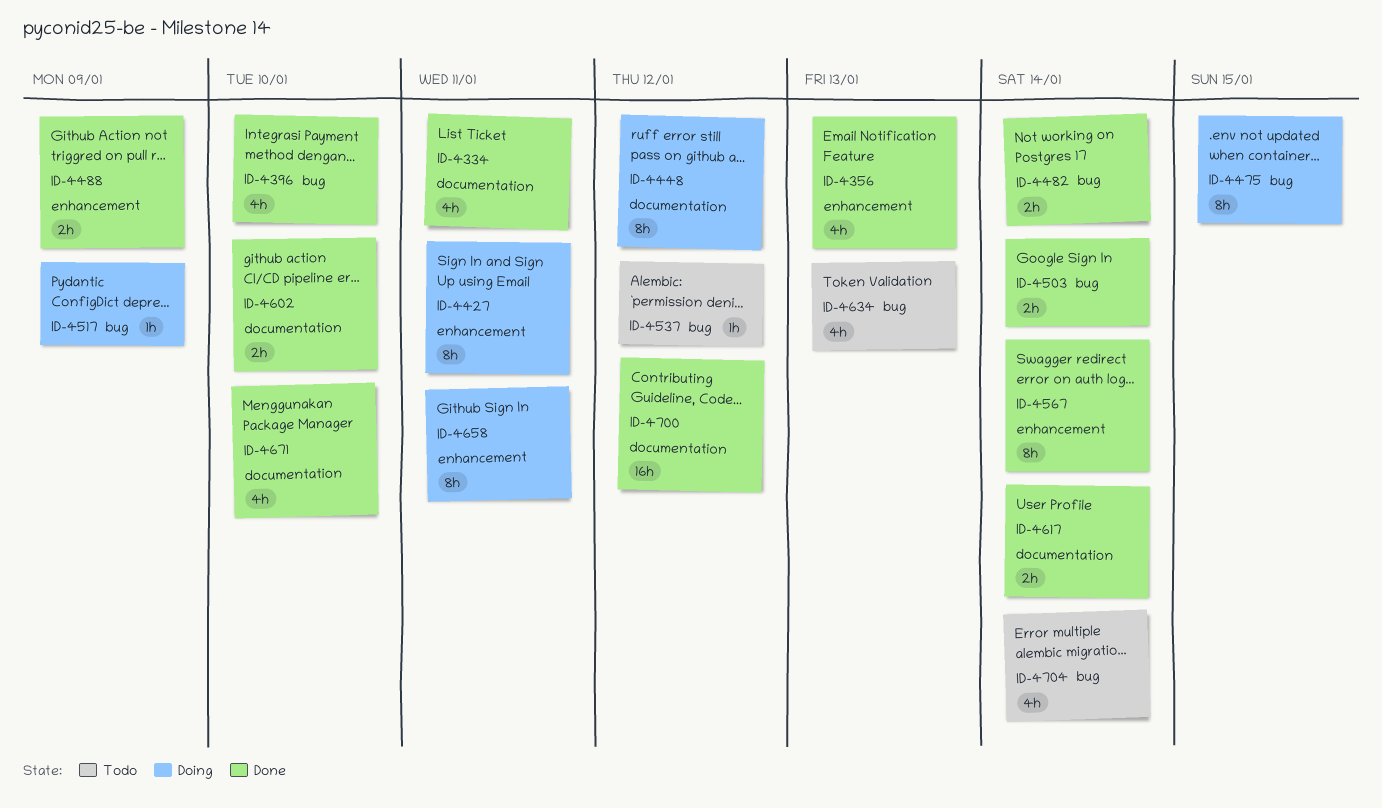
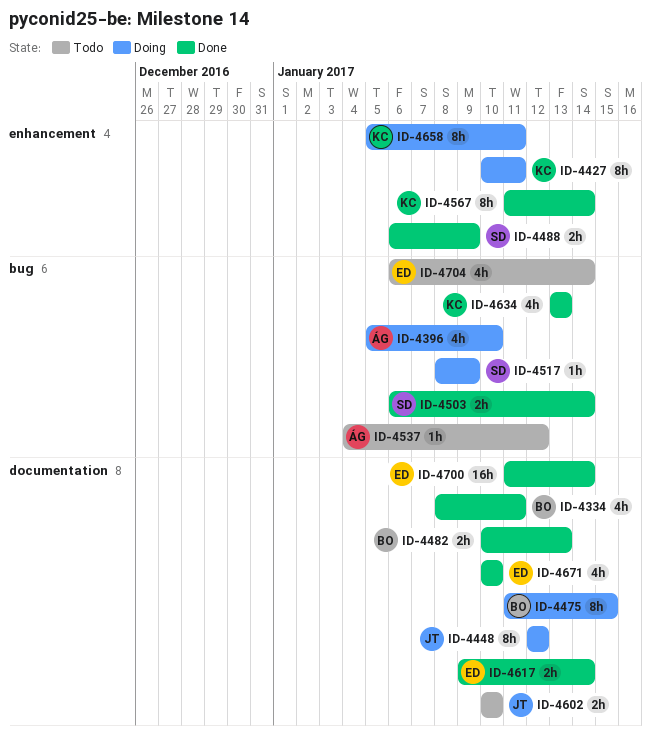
ID-4356: present -> none
ID-4396, status: Done -> Doing
ID-4475, label: bug -> documentation
ID-4482, label: bug -> documentation
ID-4482, due: Jan 14 -> Jan 13
ID-4602, status: Done -> Todo
ID-4634, status: Todo -> Done
ID-4700, due: Jan 12 -> Jan 14

